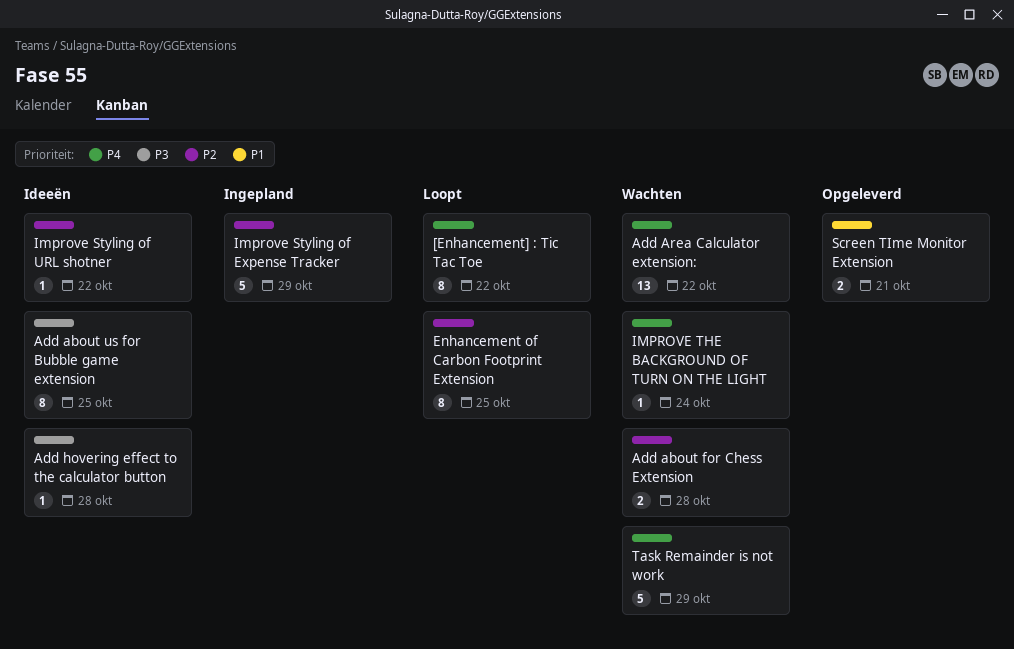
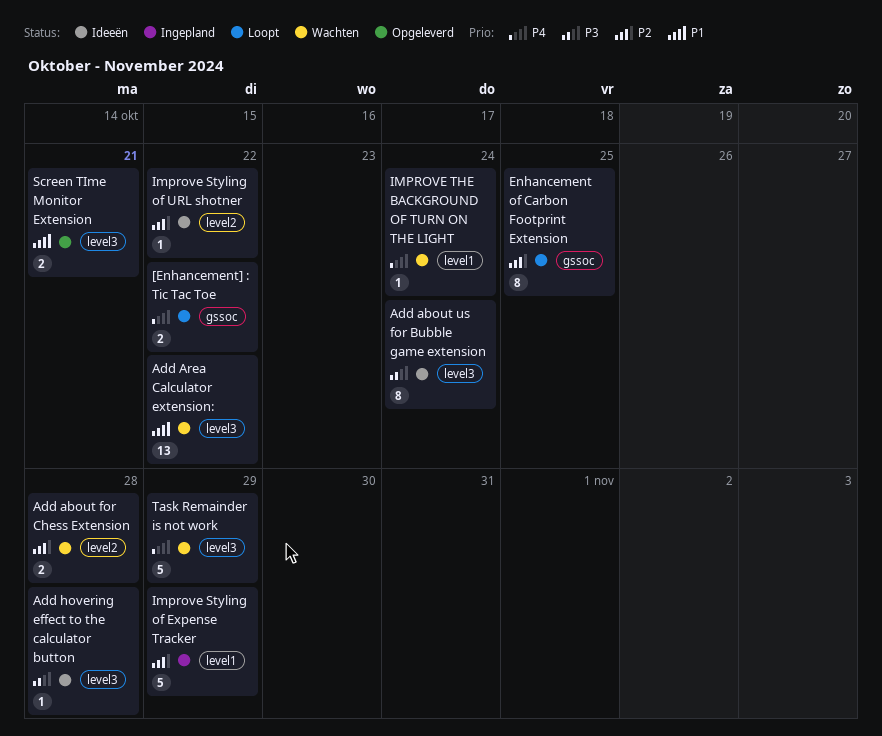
[Enhancement] : Tic Tac Toe, estimate: 8 -> 2
Add about us for Bubble game extension, due: Oct 25 -> Oct 24
Add Area Calculator extension:, priority: P4 -> P1

